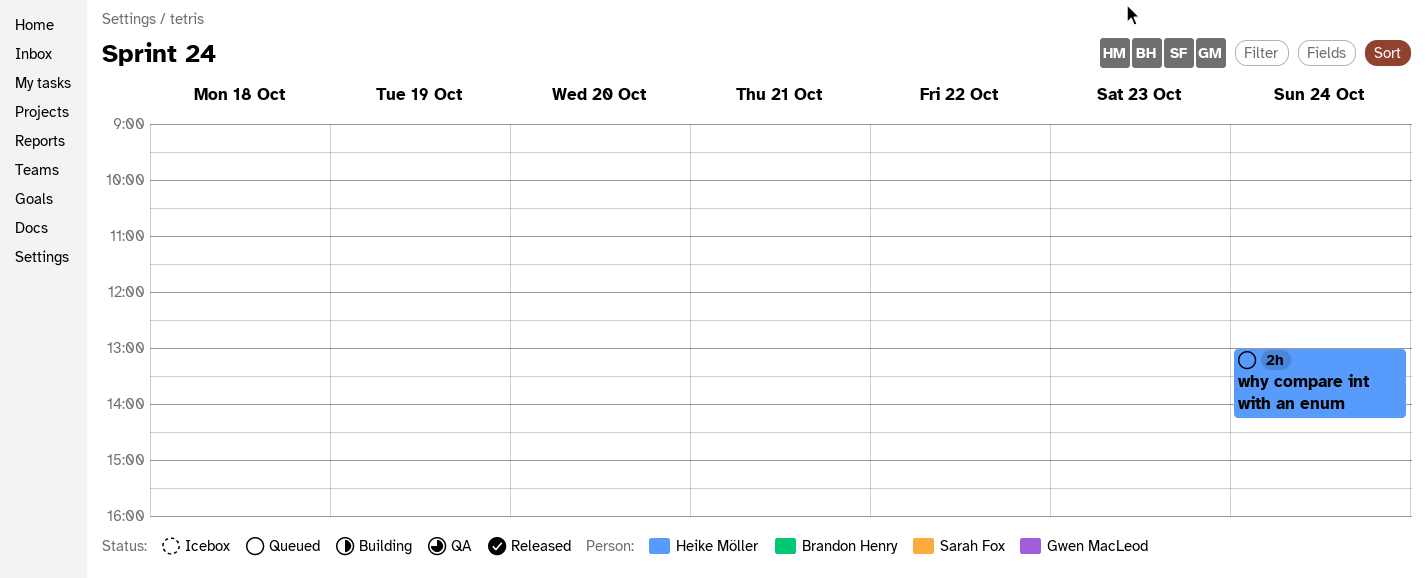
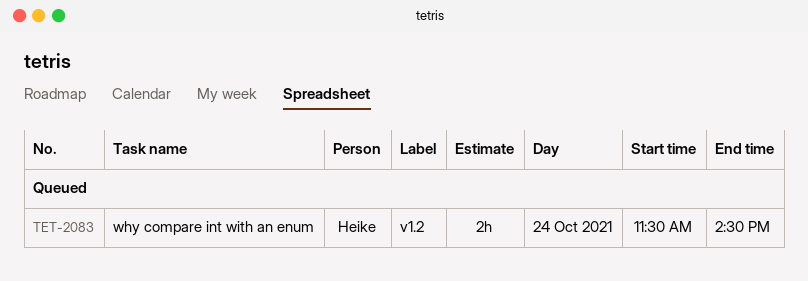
why compare int with an enum, begins: 13:00 -> 11:30
why compare int with an enum, ends: 14:15 -> 14:30

